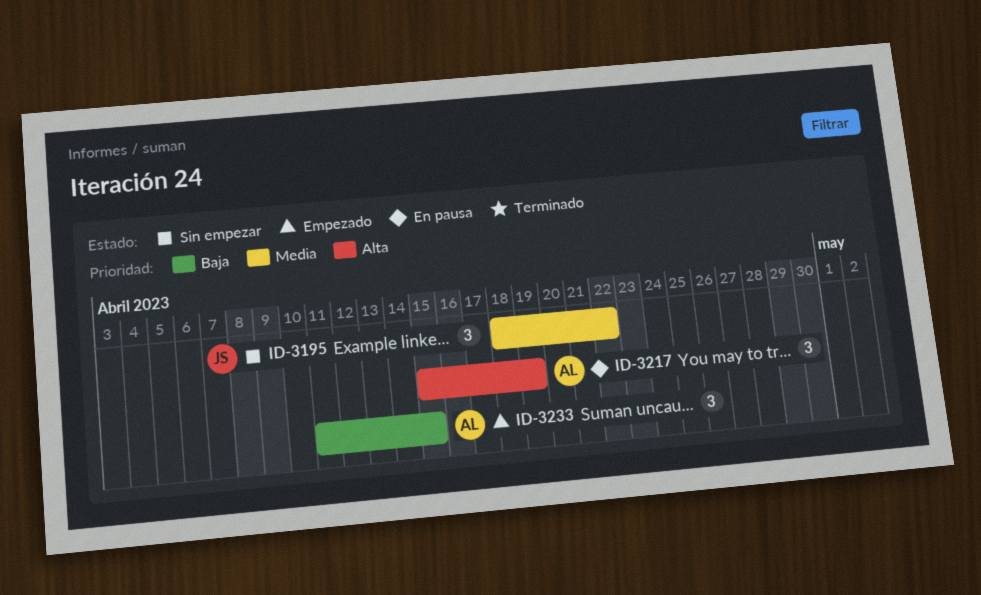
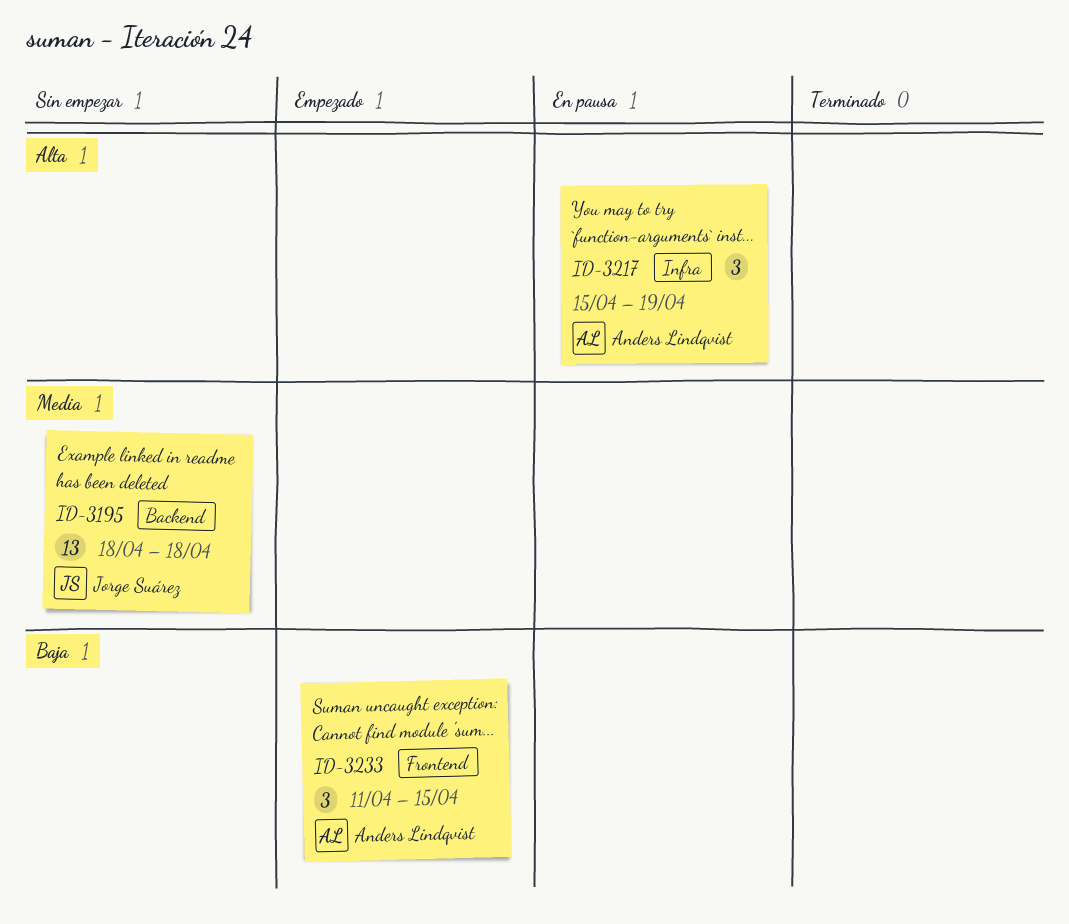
ID-3195, estimate: 3 -> 13
ID-3195, due: Apr 22 -> Apr 18

